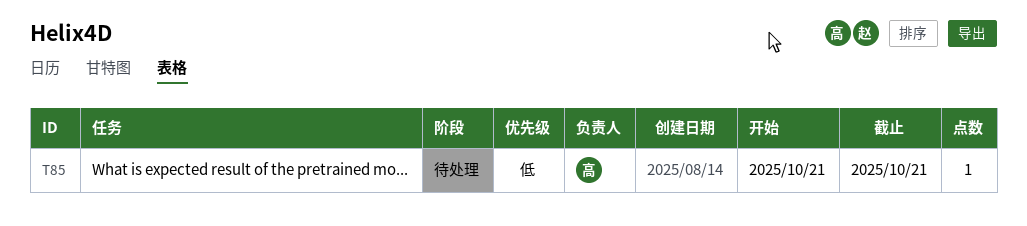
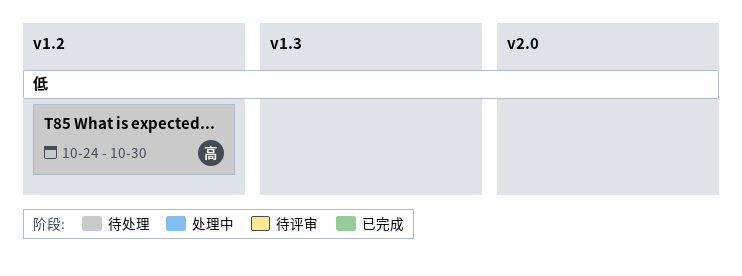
T85, start: Oct 21 -> Oct 24
T85, due: Oct 21 -> Oct 30

